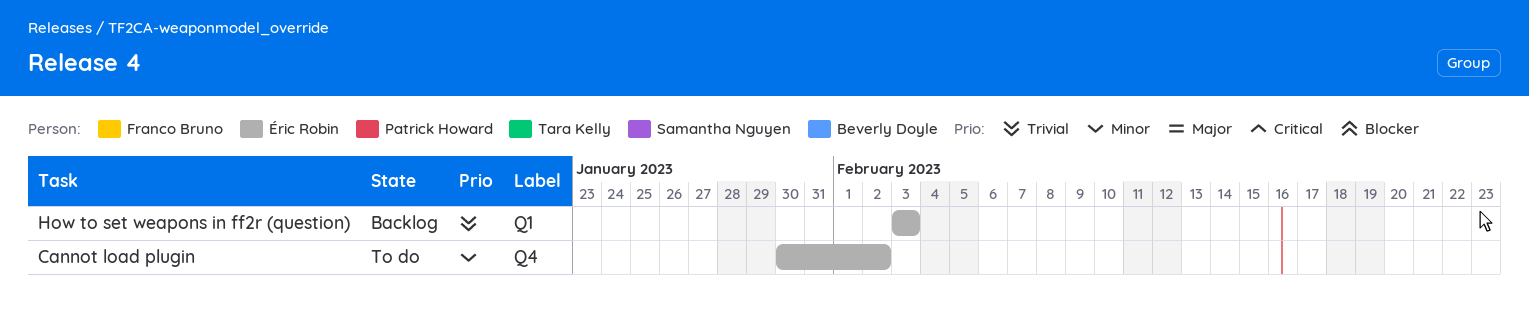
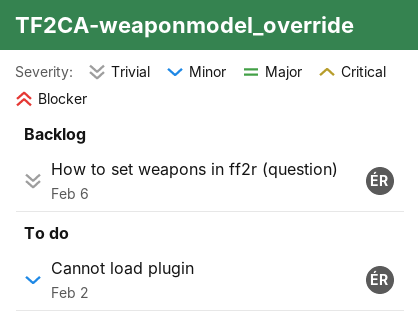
How to set weapons in ff2r (question), due: Feb 3 -> Feb 6

